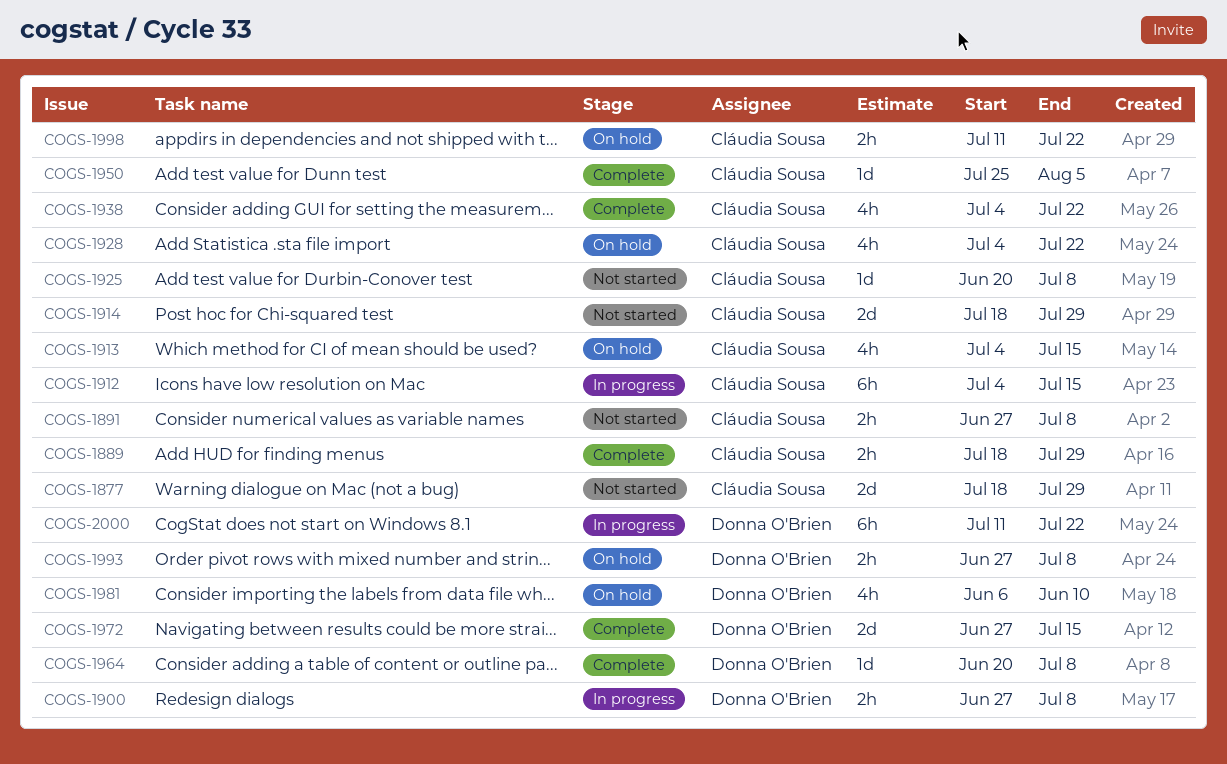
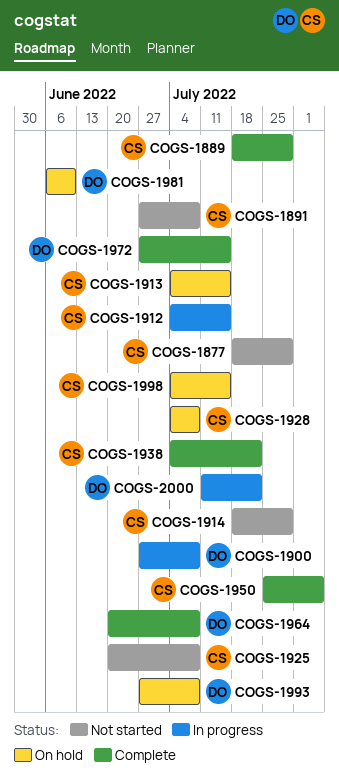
COGS-1928, due: Jul 22 -> Jul 8
COGS-1998, start: Jul 11 -> Jul 4
COGS-1998, due: Jul 22 -> Jul 15

